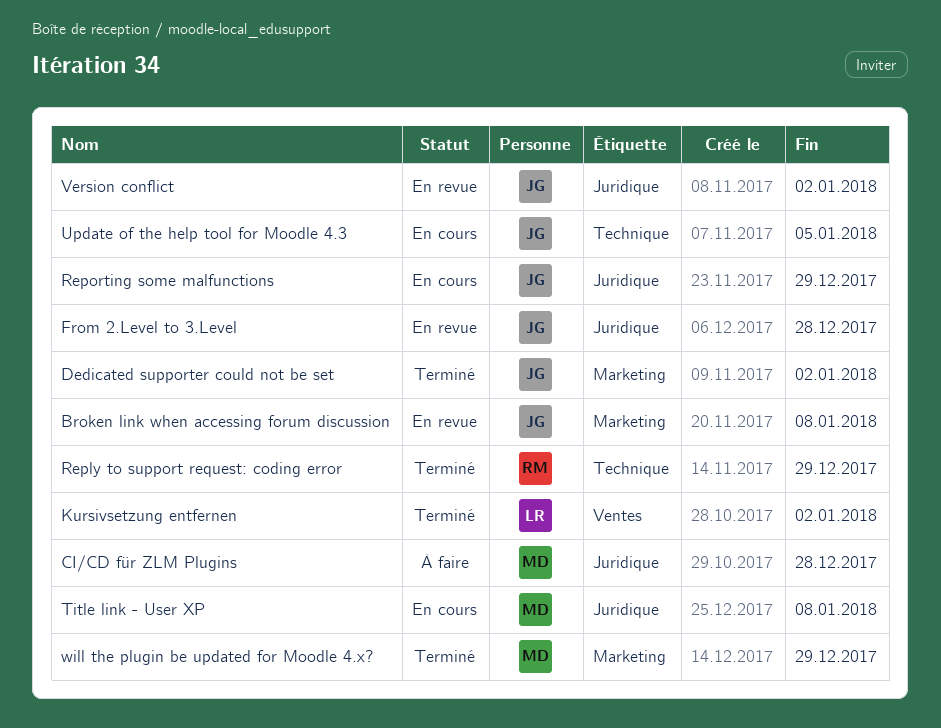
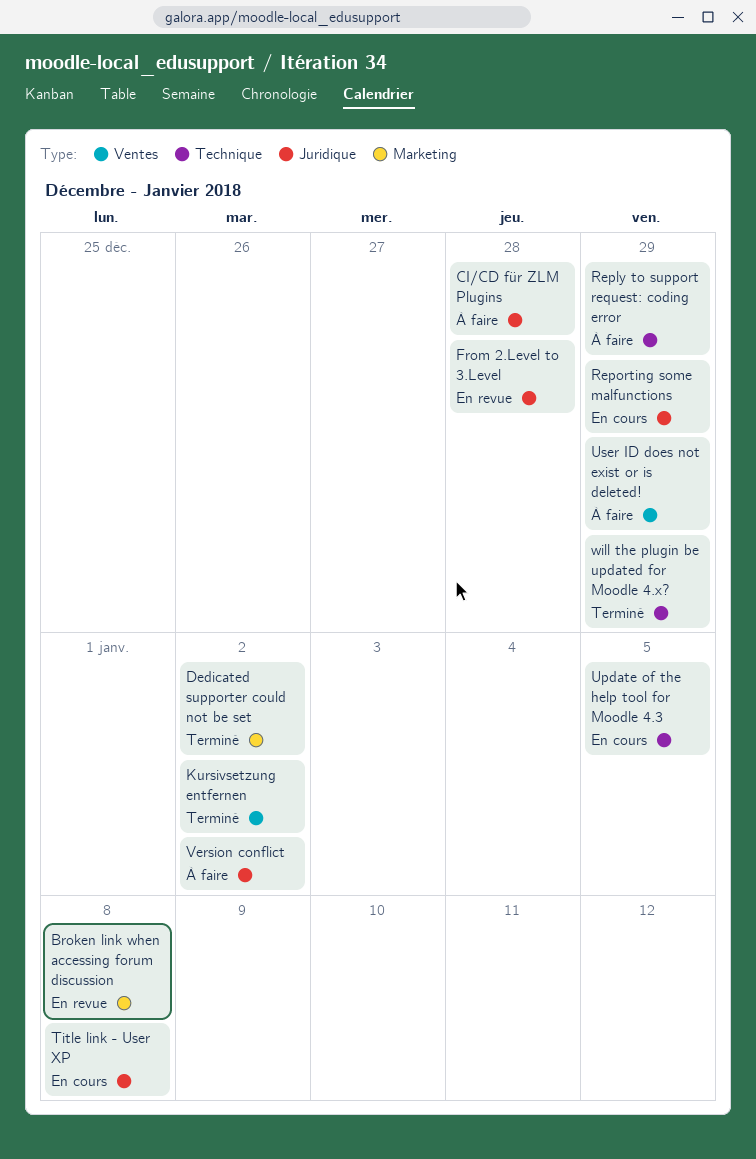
Reply to support request: coding error, status: Terminé -> À faire
User ID does not exist or is deleted!: none -> present
Version conflict, status: En revue -> À faire
will the plugin be updated for Moodle 4.x?, label: Marketing -> Technique

